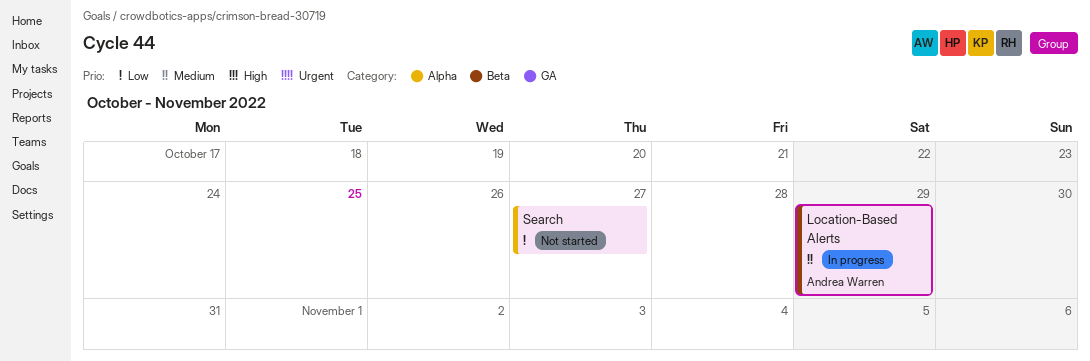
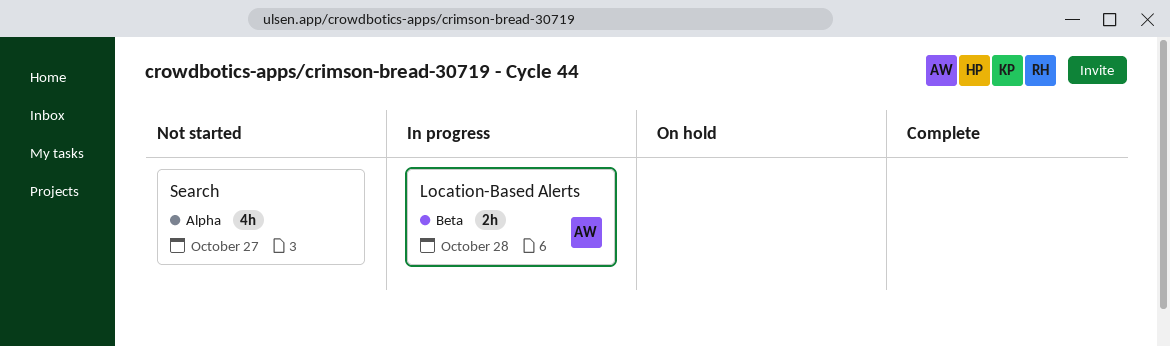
Location-Based Alerts, due: Oct 29 -> Oct 28

